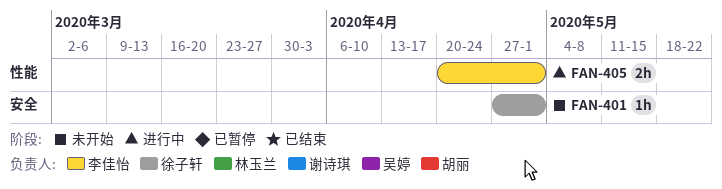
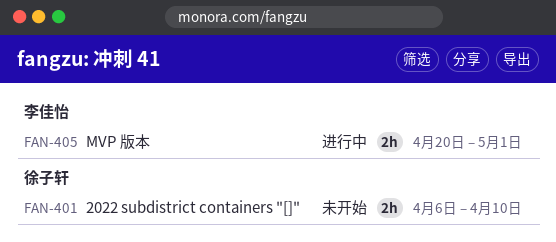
FAN-401, estimate: 1h -> 2h
FAN-401, start: Apr 27 -> Apr 6
FAN-401, due: May 1 -> Apr 10

